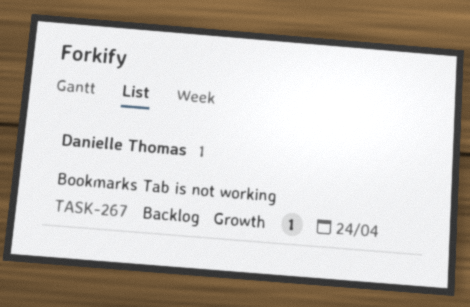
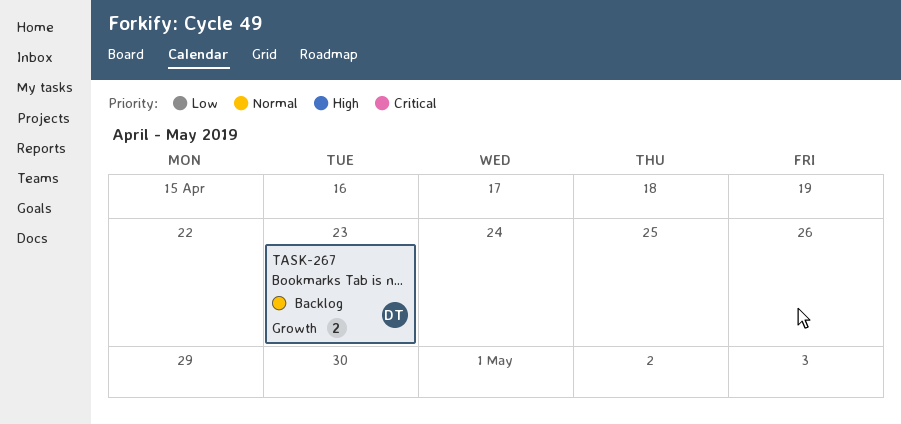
TASK-267, estimate: 1 -> 2
TASK-267, due: Apr 24 -> Apr 23

